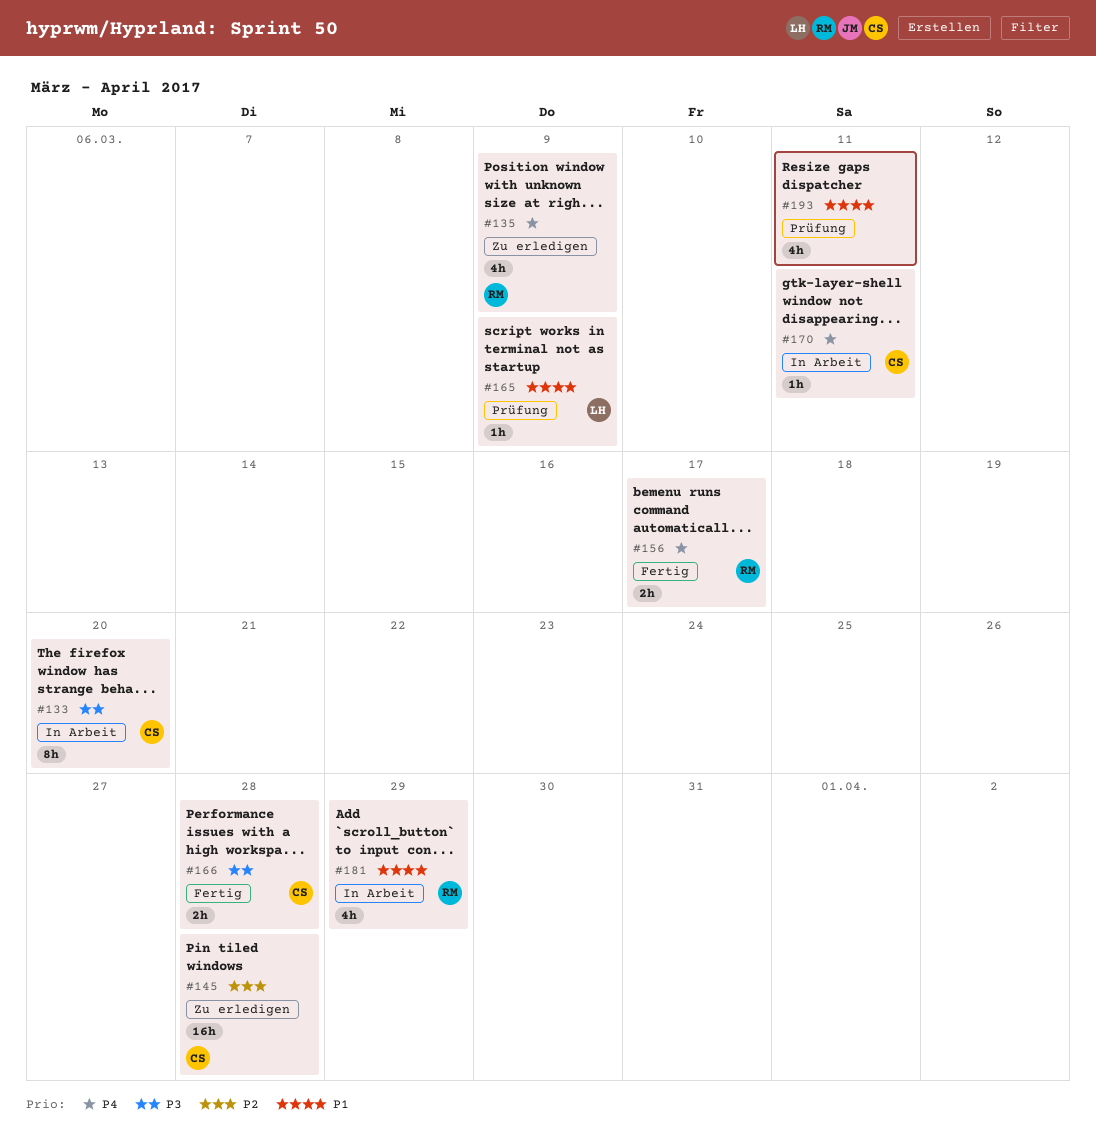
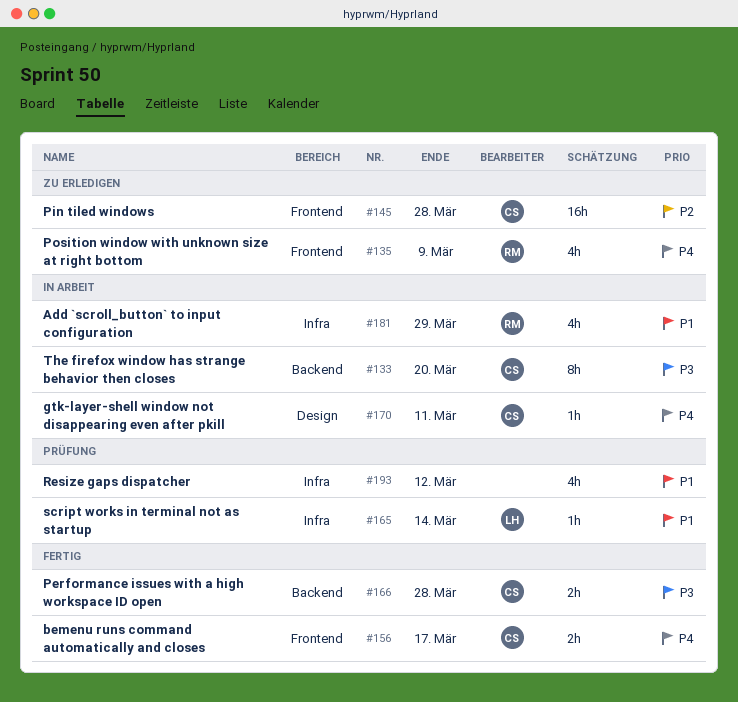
#156, owner: RM -> CS
#165, due: Mar 9 -> Mar 14
#193, due: Mar 11 -> Mar 12

